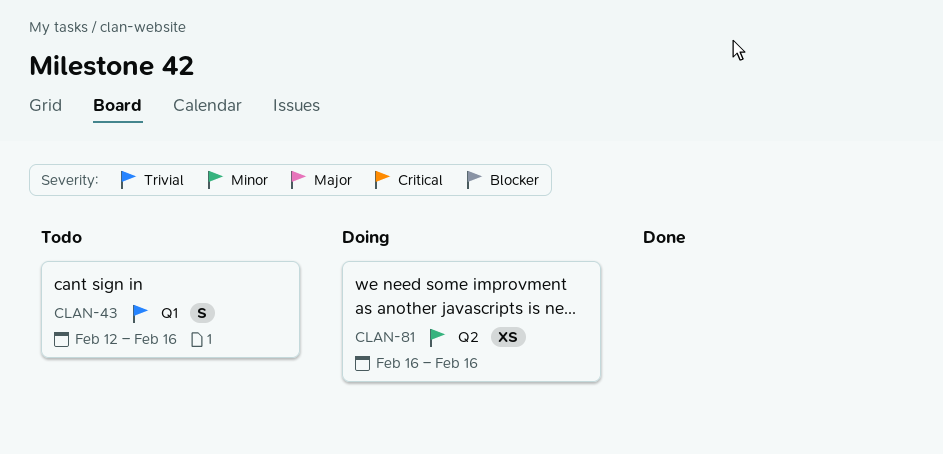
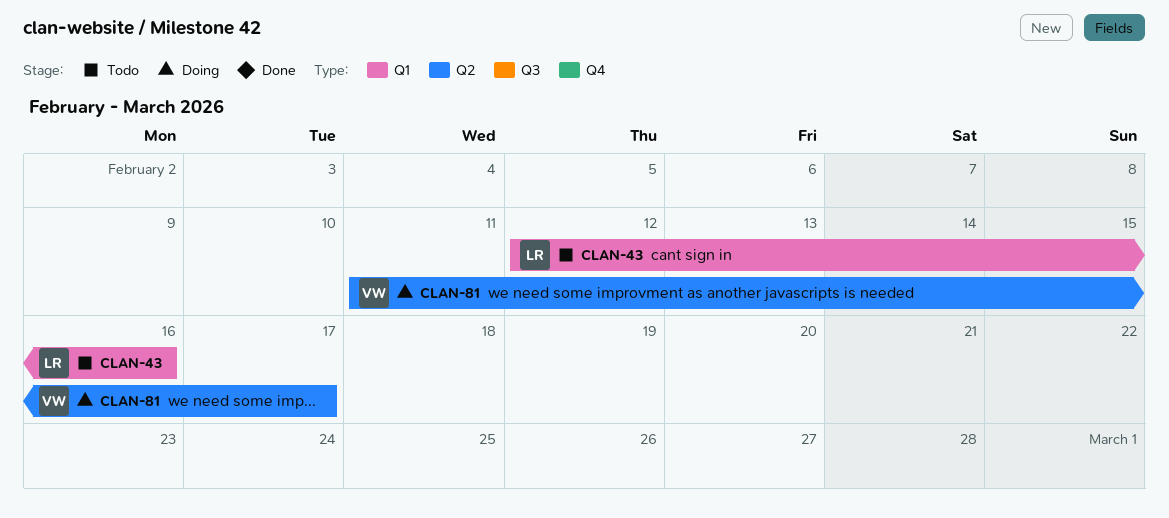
CLAN-81, start: Feb 16 -> Feb 11
CLAN-81, due: Feb 16 -> Feb 17

